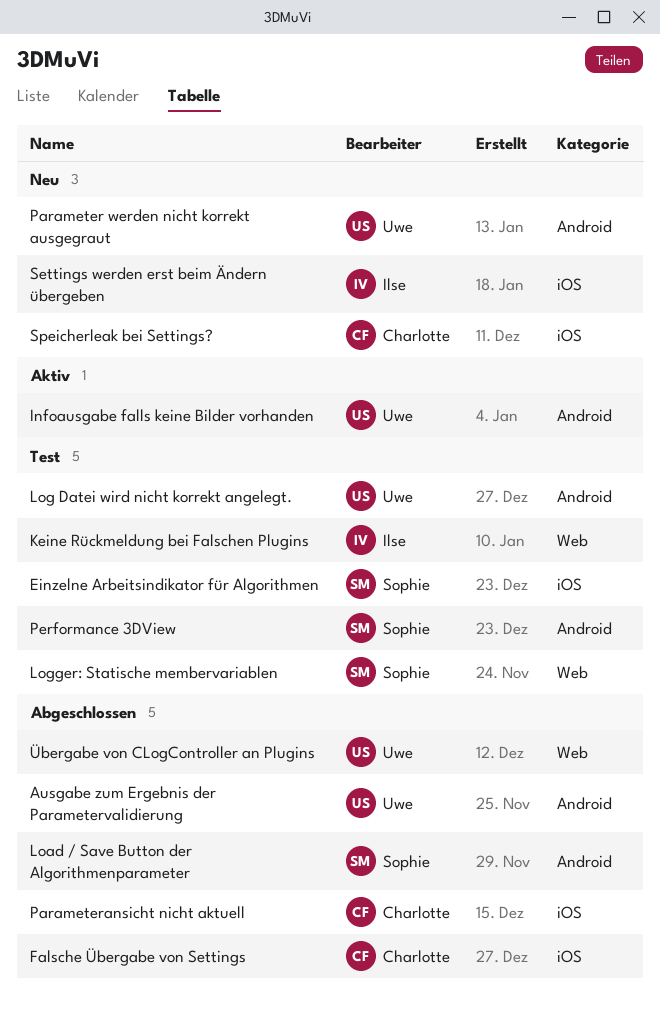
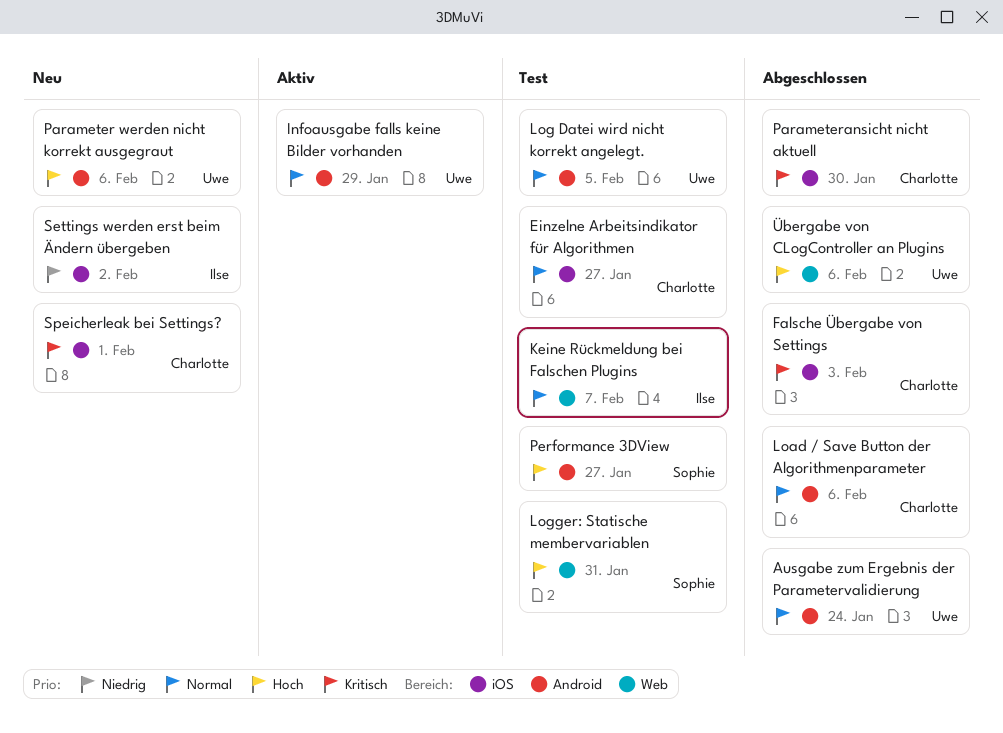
Einzelne Arbeitsindikator für Algorithmen, owner: Sophie -> Charlotte
Load / Save Button der Algorithmenparameter, owner: Sophie -> Charlotte

